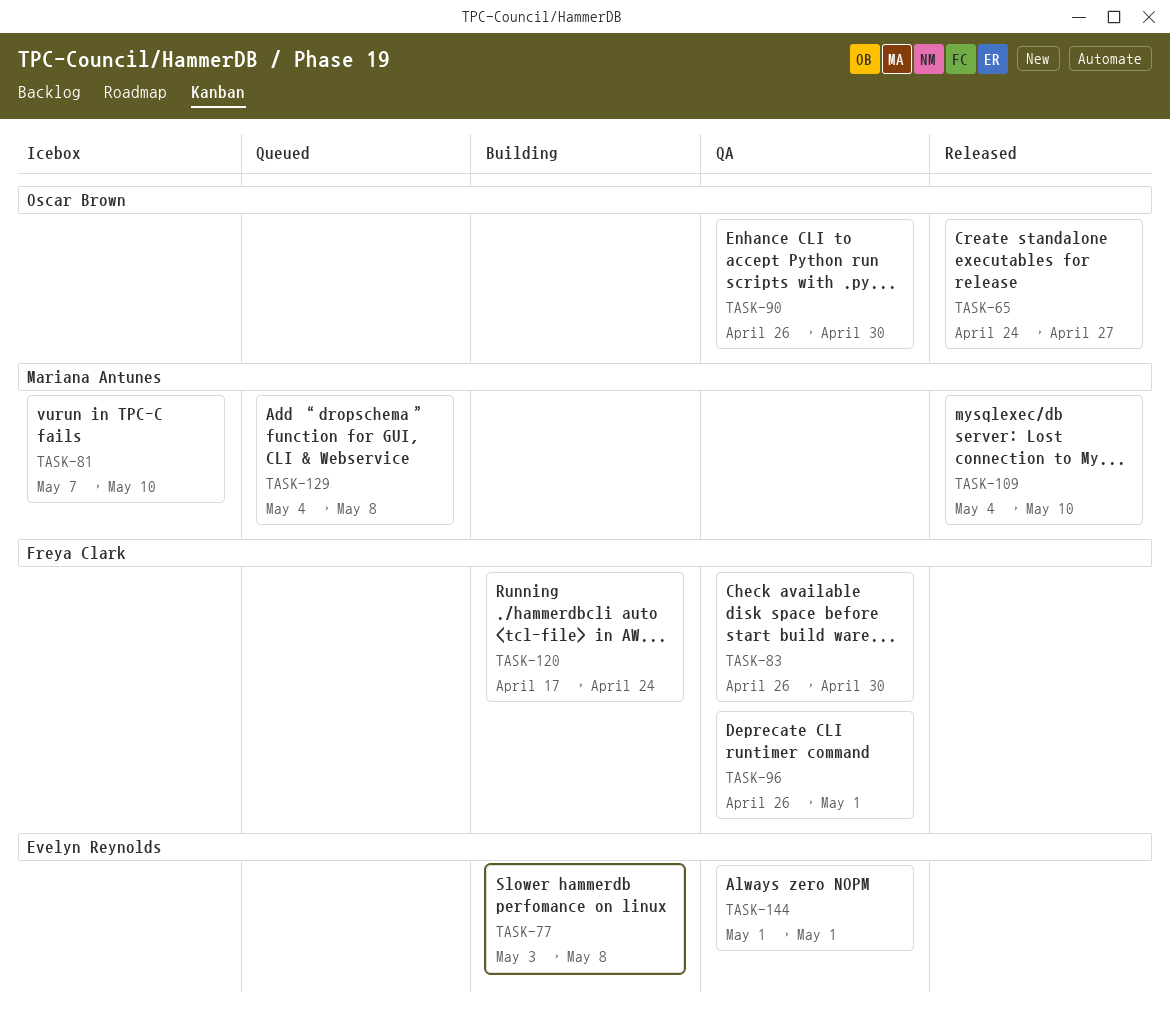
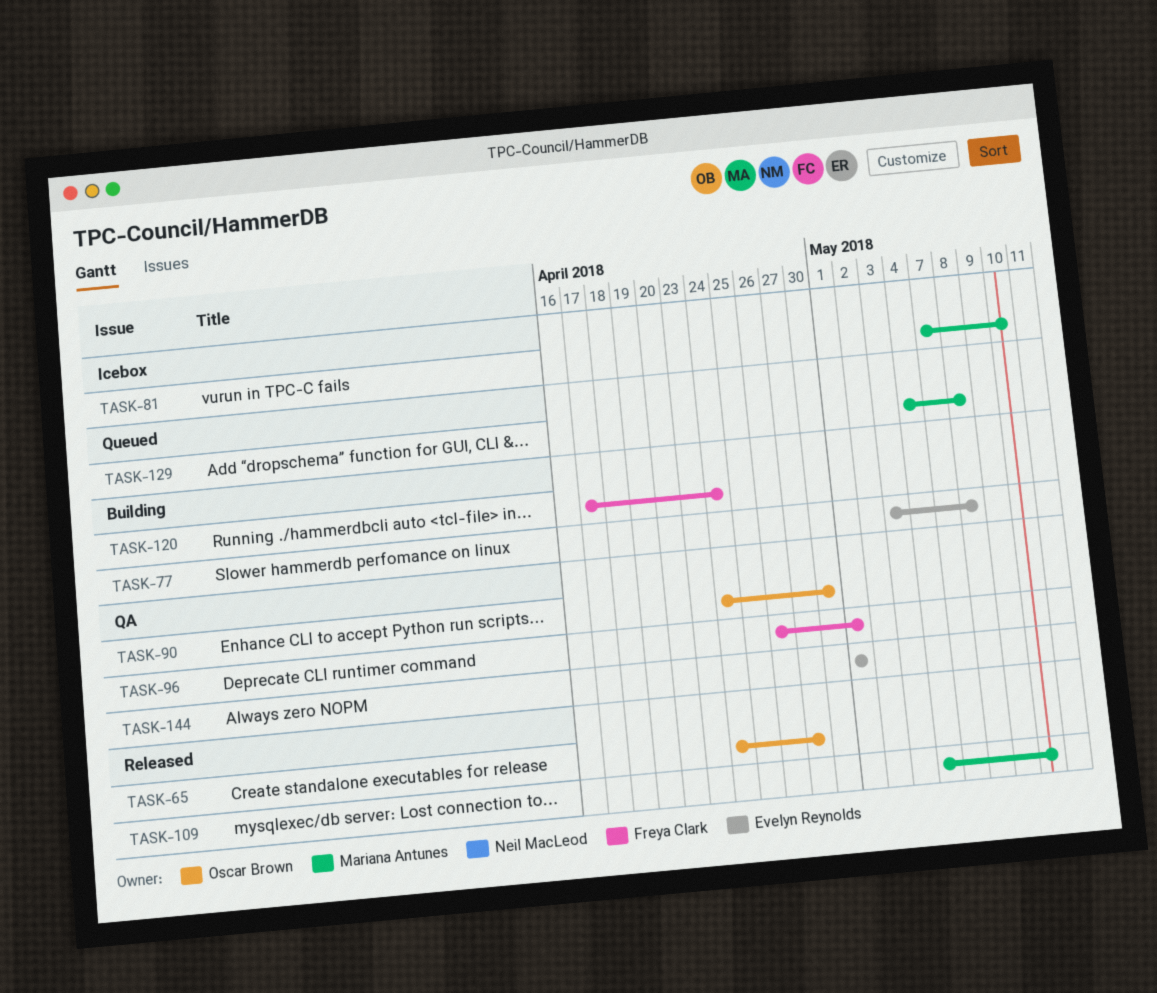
TASK-83: present -> none
TASK-90, start: Apr 26 -> Apr 24

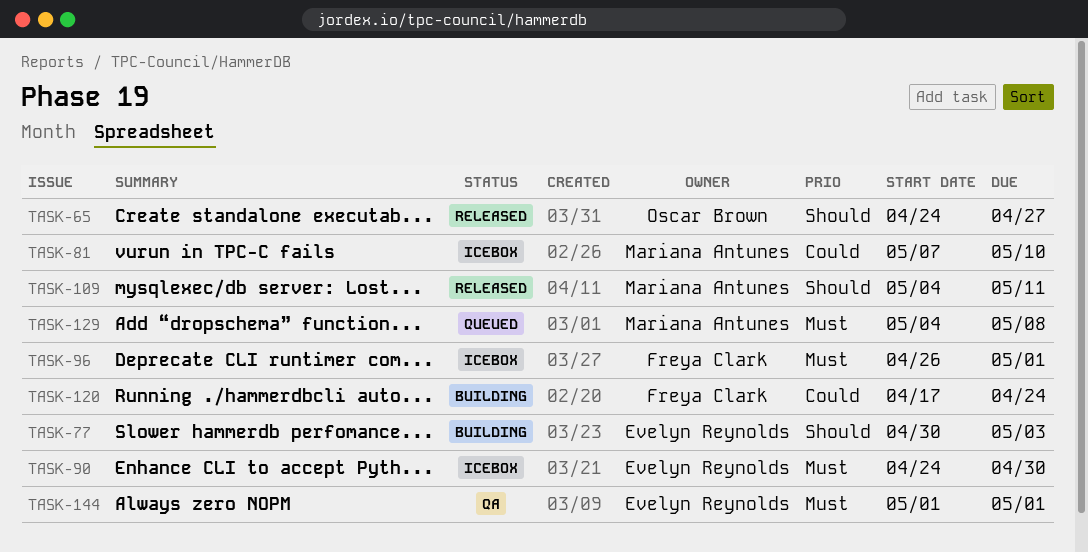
TASK-77, start: May 3 -> Apr 30
TASK-77, due: May 8 -> May 3
TASK-90, status: QA -> Icebox
TASK-90, owner: Oscar Brown -> Evelyn Reynolds
TASK-96, status: QA -> Icebox
TASK-109, due: May 10 -> May 11

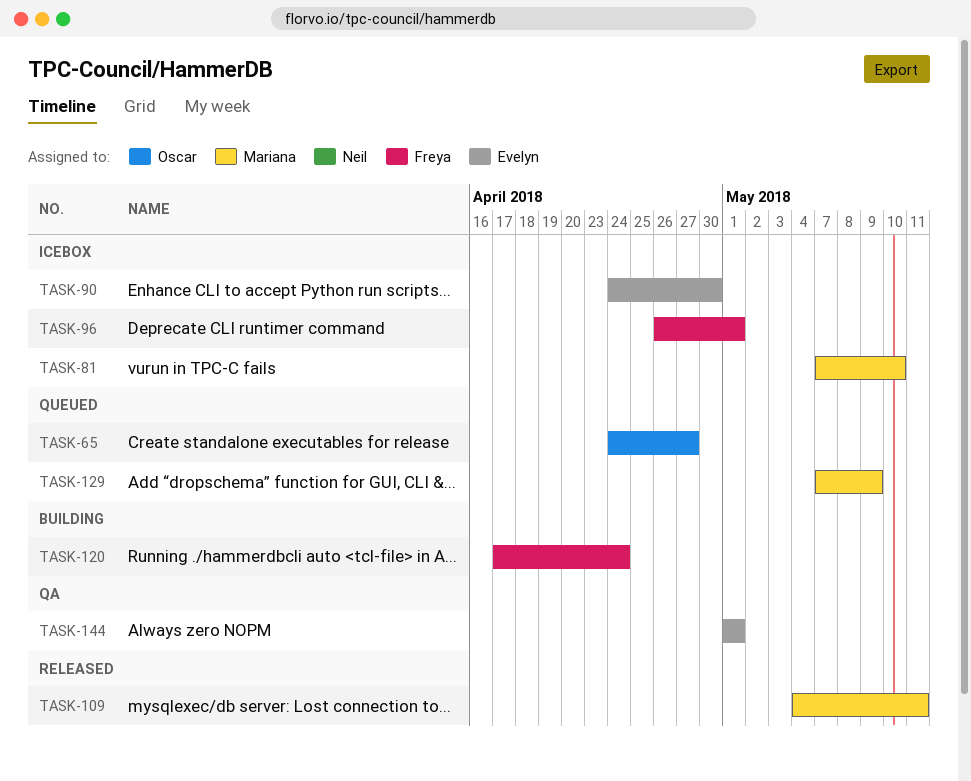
TASK-65, status: Released -> Queued
TASK-77: present -> none
TASK-129, start: May 4 -> May 7
TASK-129, due: May 8 -> May 9

